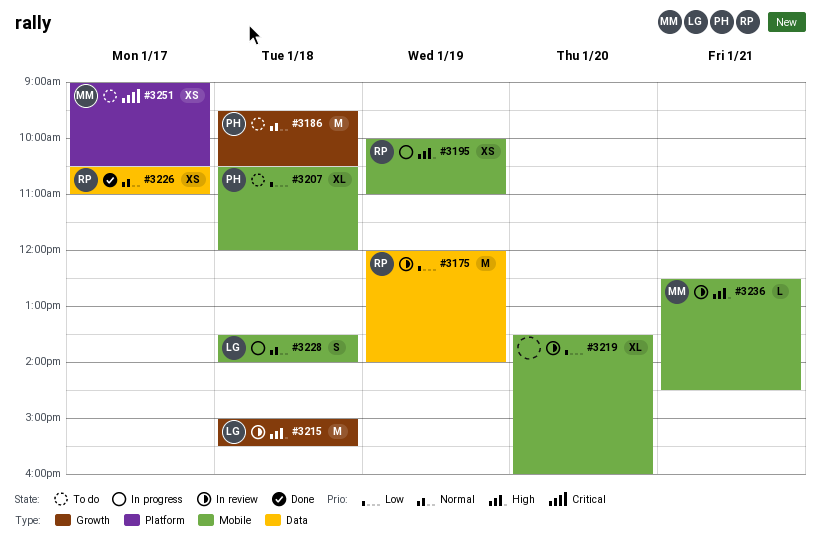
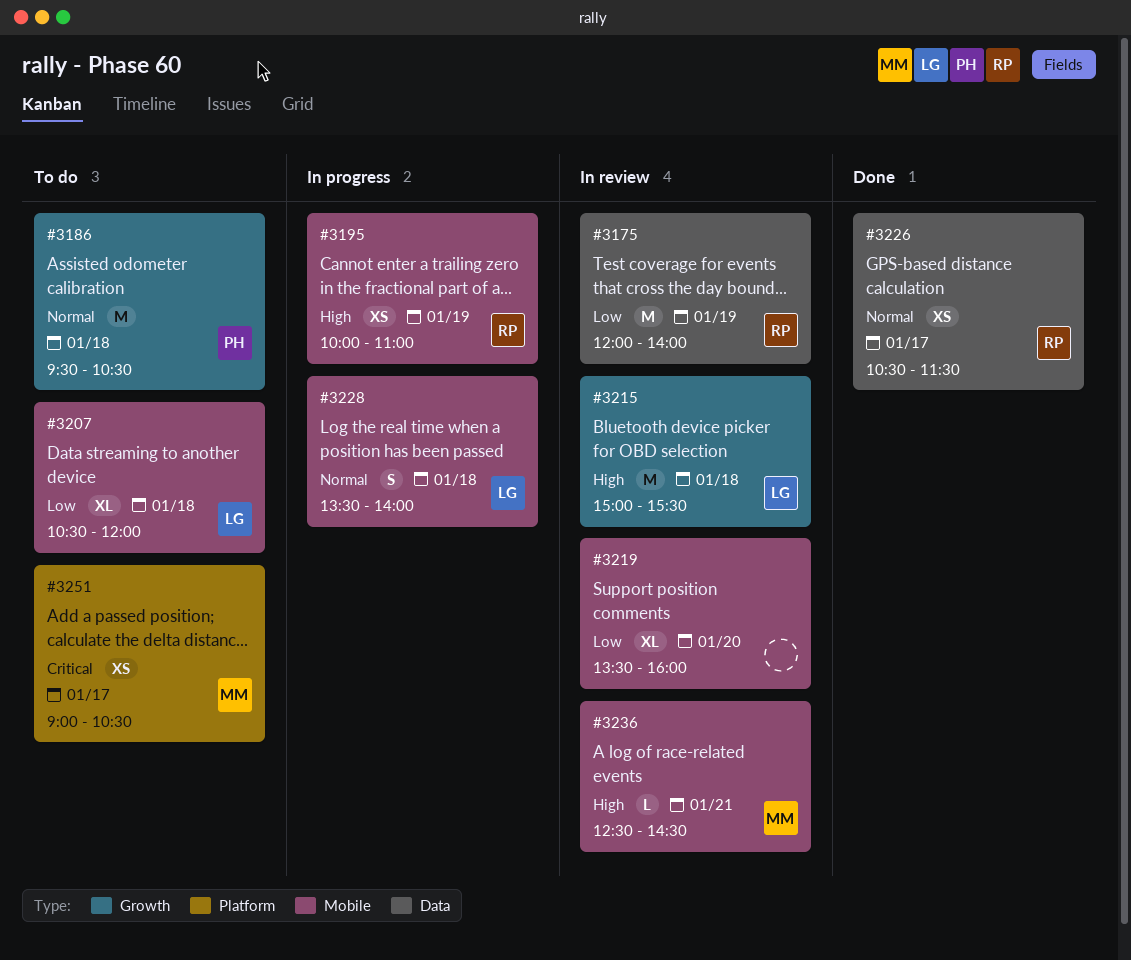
#3207, owner: PH -> LG
#3226, ends: 11:00 -> 11:30

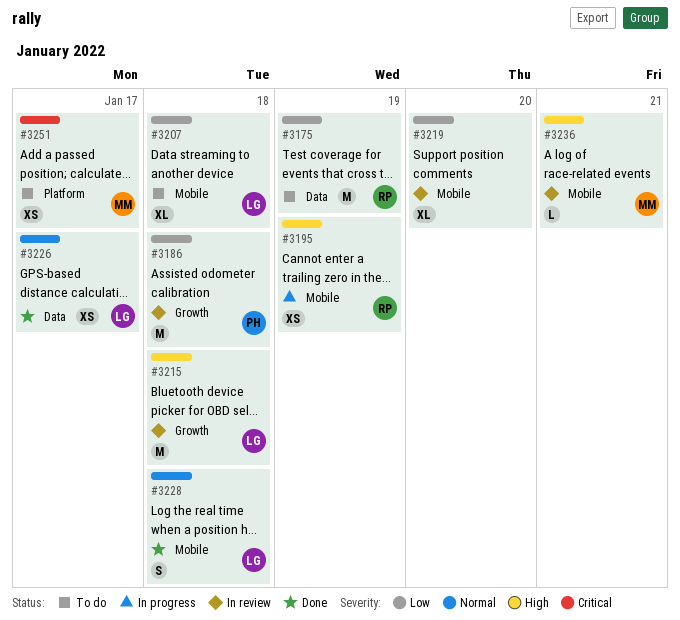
#3175, status: In review -> To do
#3186, status: To do -> In review
#3186, priority: Normal -> Low
#3226, owner: RP -> LG
#3228, status: In progress -> Done

